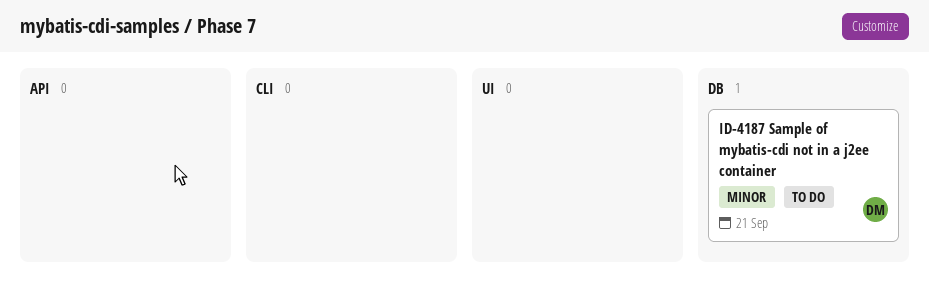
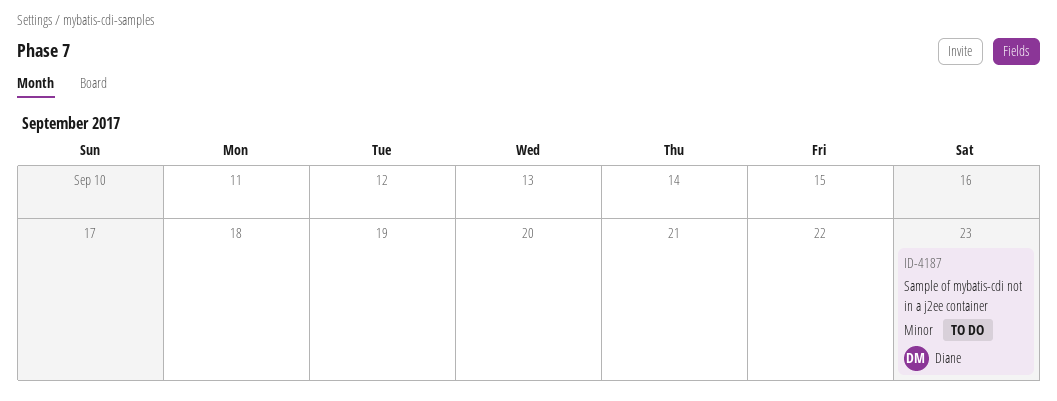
ID-4187, due: Sep 21 -> Sep 23

